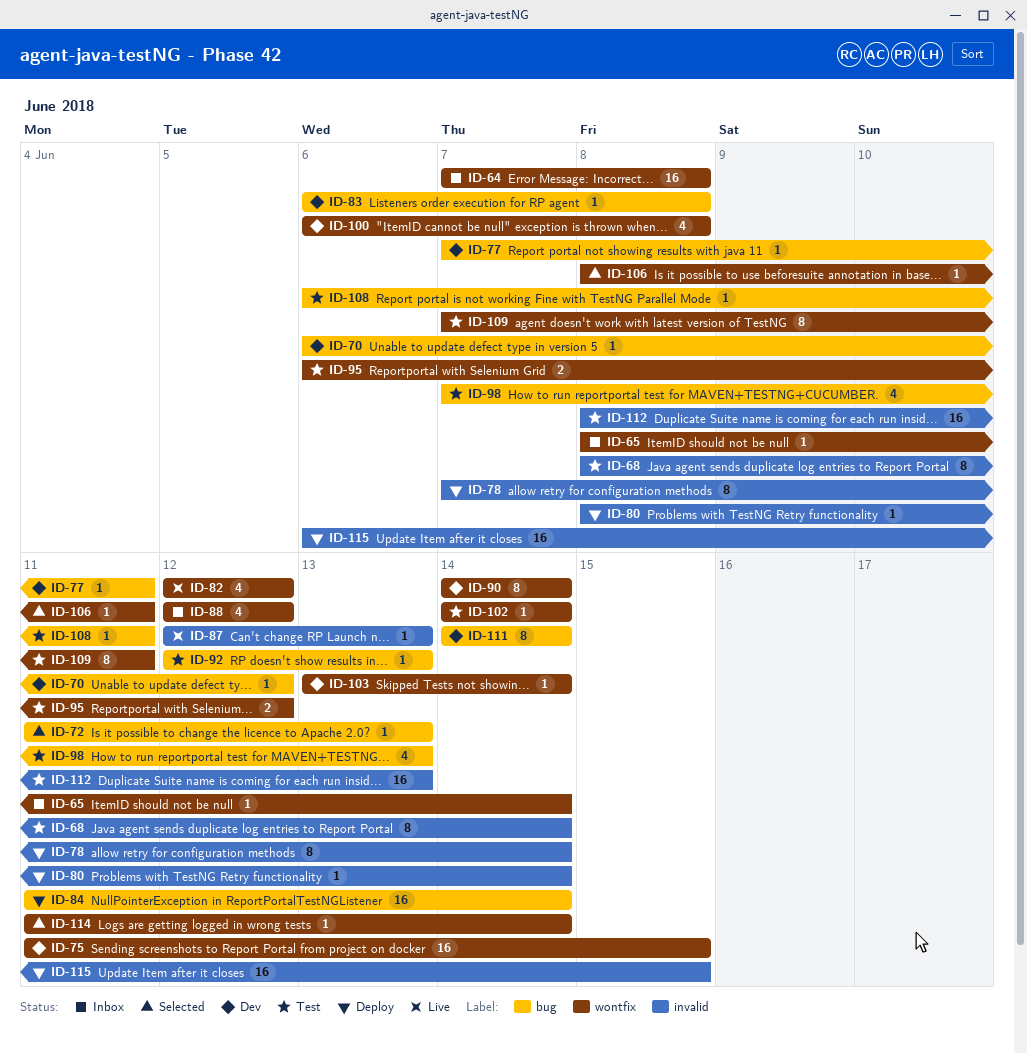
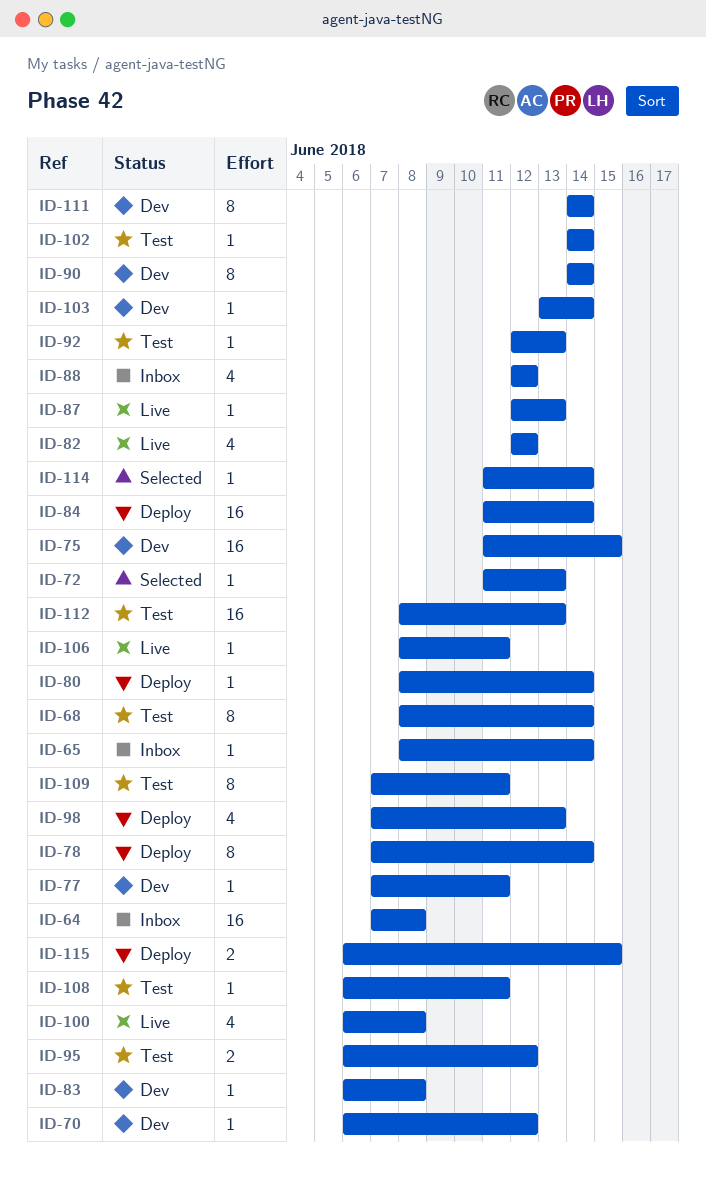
ID-98, status: Test -> Deploy
ID-100, status: Dev -> Live
ID-106, status: Selected -> Live
ID-115, estimate: 16 -> 2

